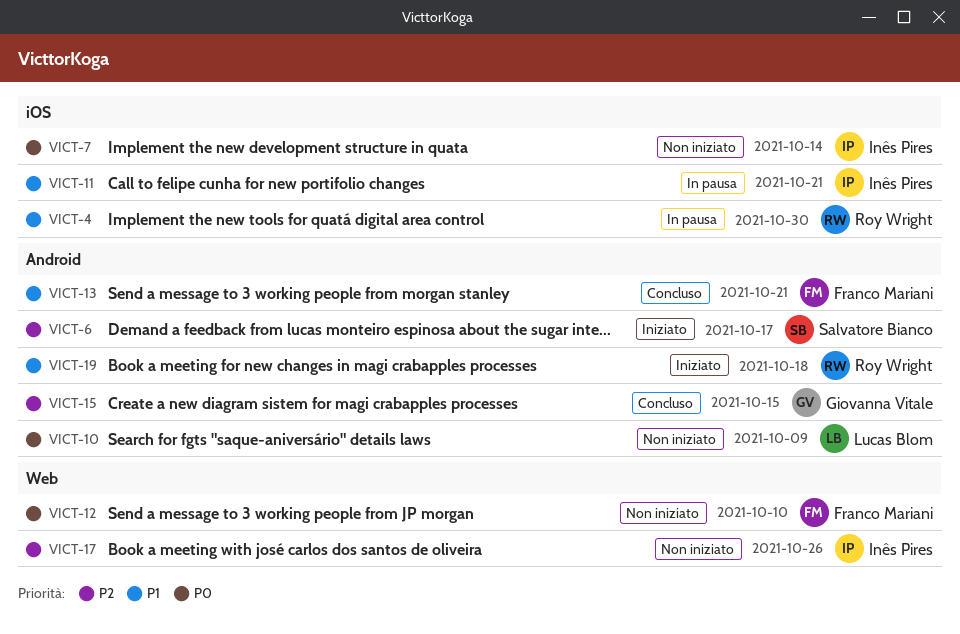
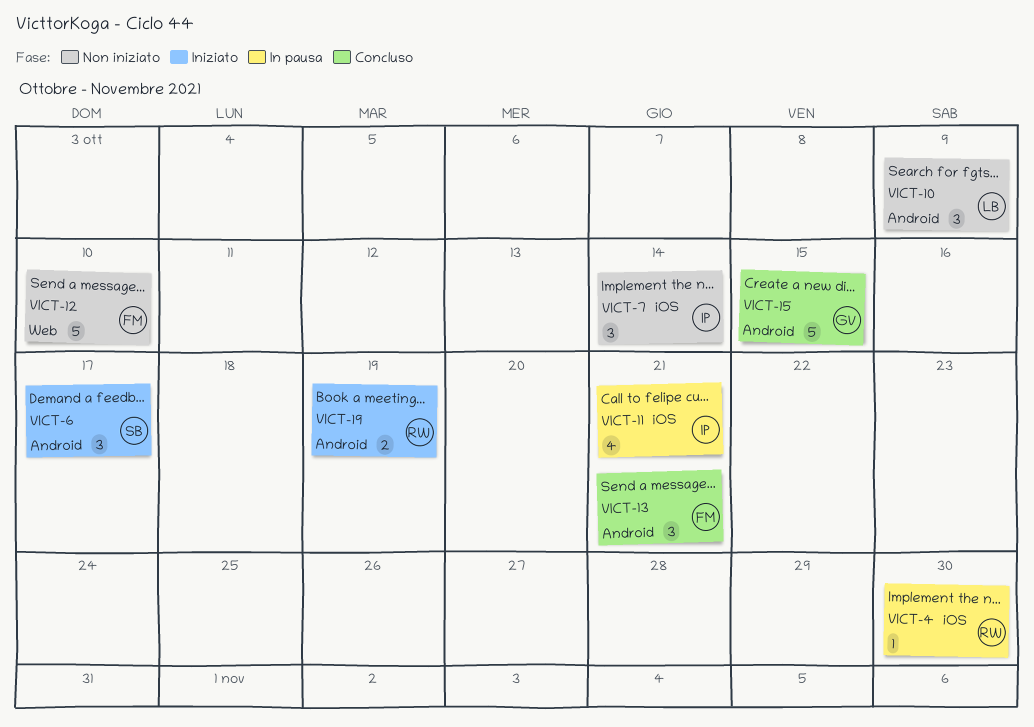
VICT-17: present -> none
VICT-19, due: Oct 18 -> Oct 19

